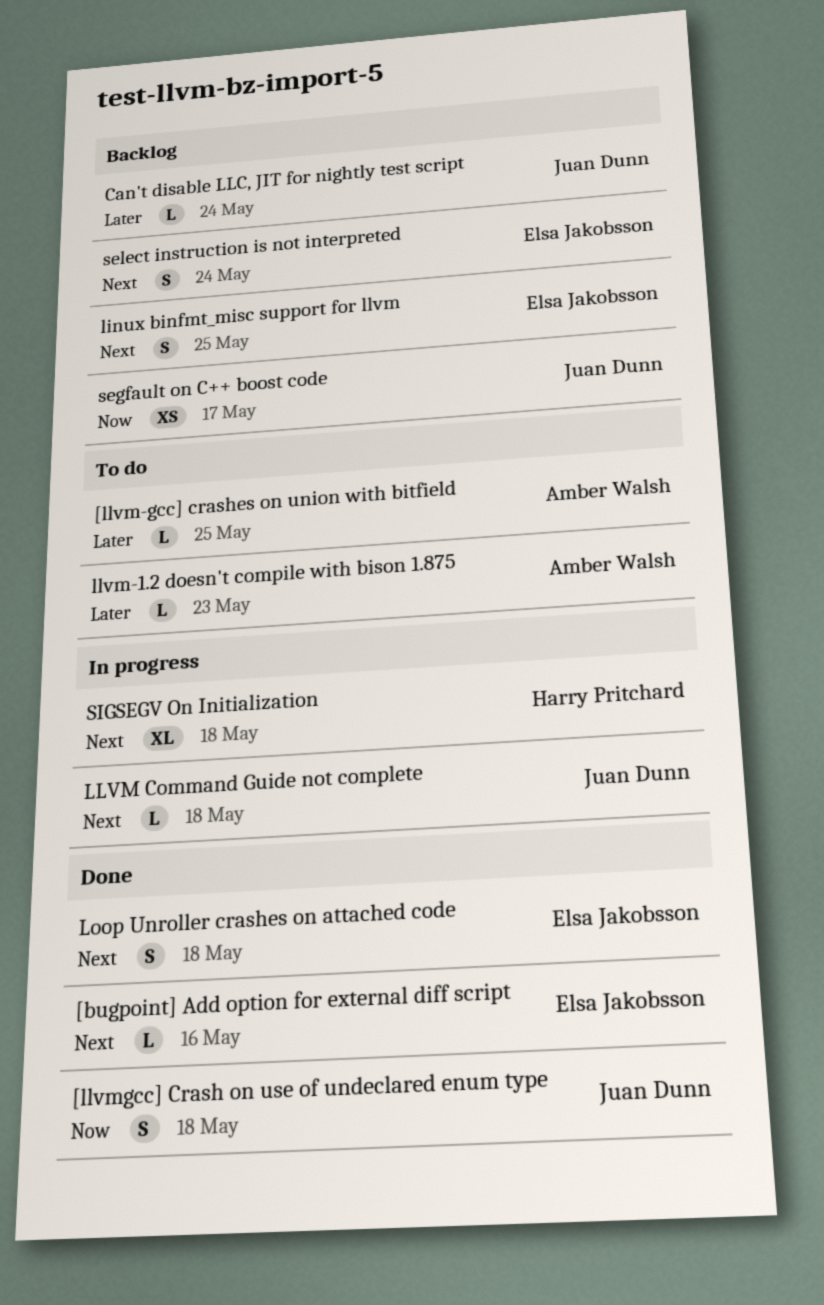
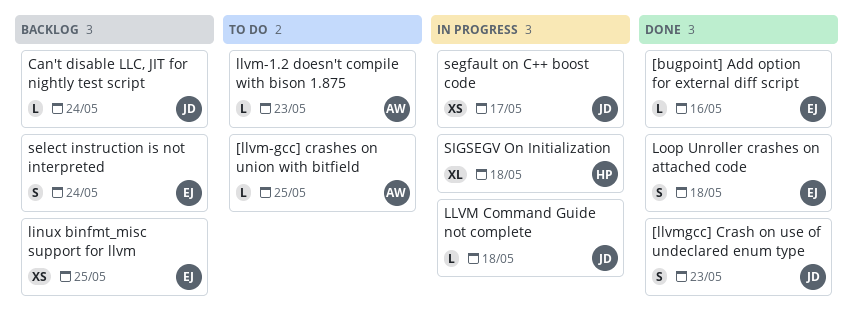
[llvmgcc] Crash on use of undeclared enum type, due: May 18 -> May 23
linux binfmt_misc support for llvm, estimate: S -> XS
segfault on C++ boost code, status: Backlog -> In progress

